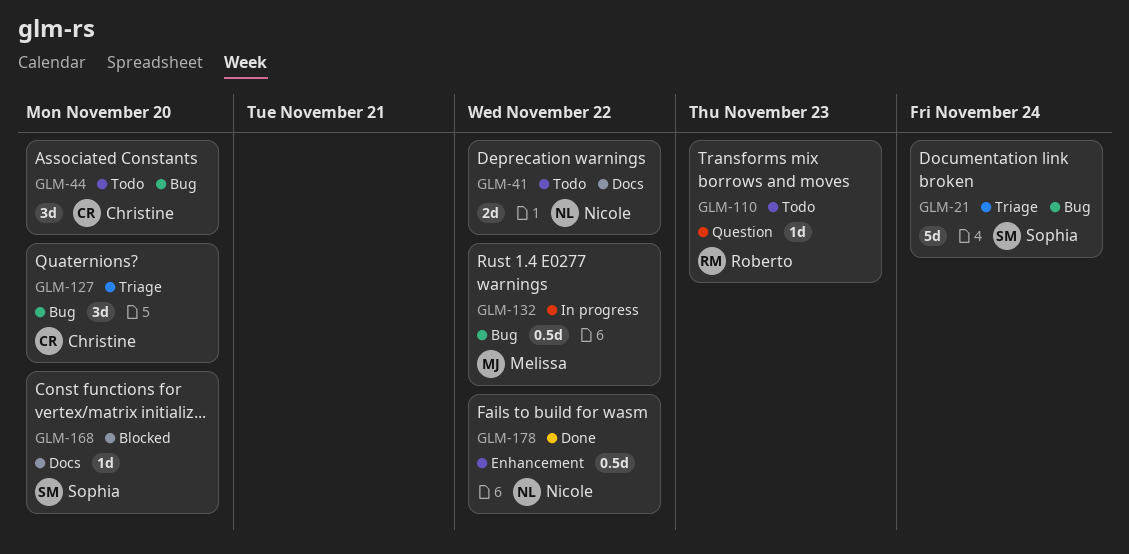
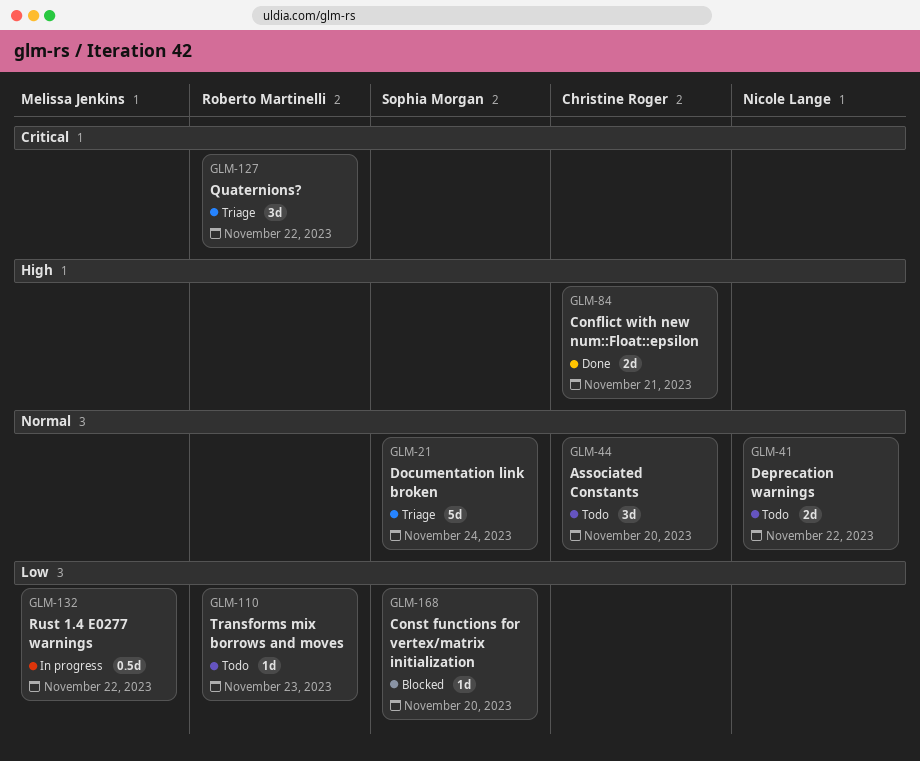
GLM-84: none -> present
GLM-127, owner: Christine Roger -> Roberto Martinelli
GLM-127, due: Nov 20 -> Nov 22
GLM-178: present -> none

